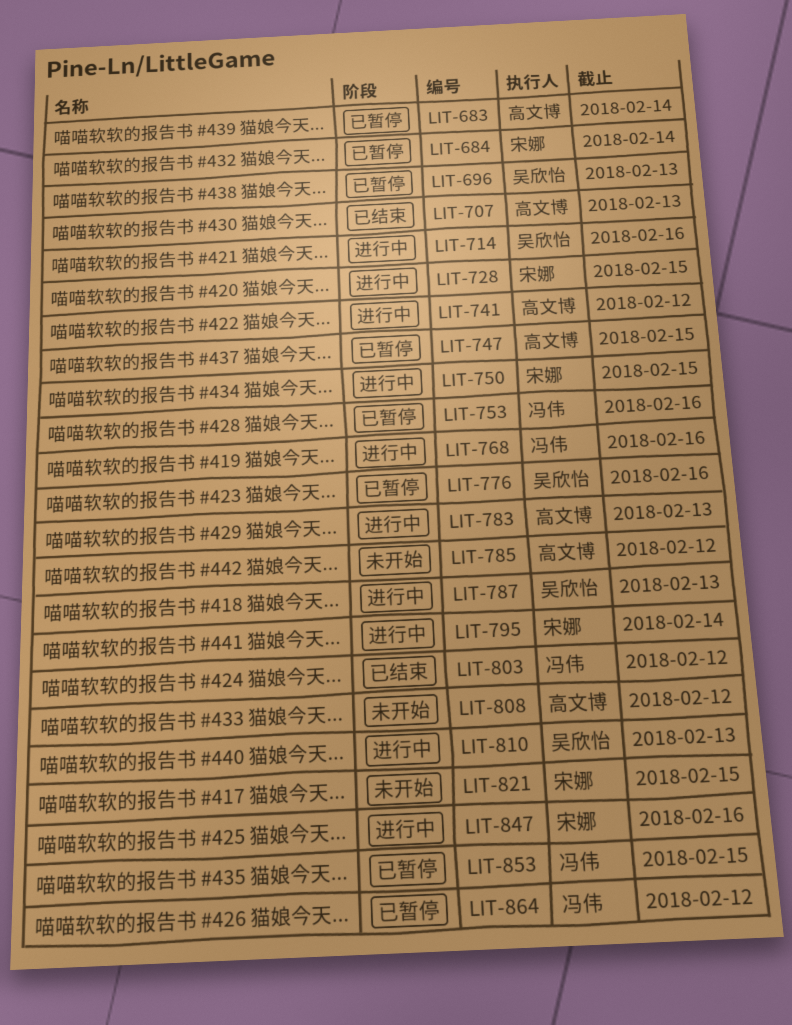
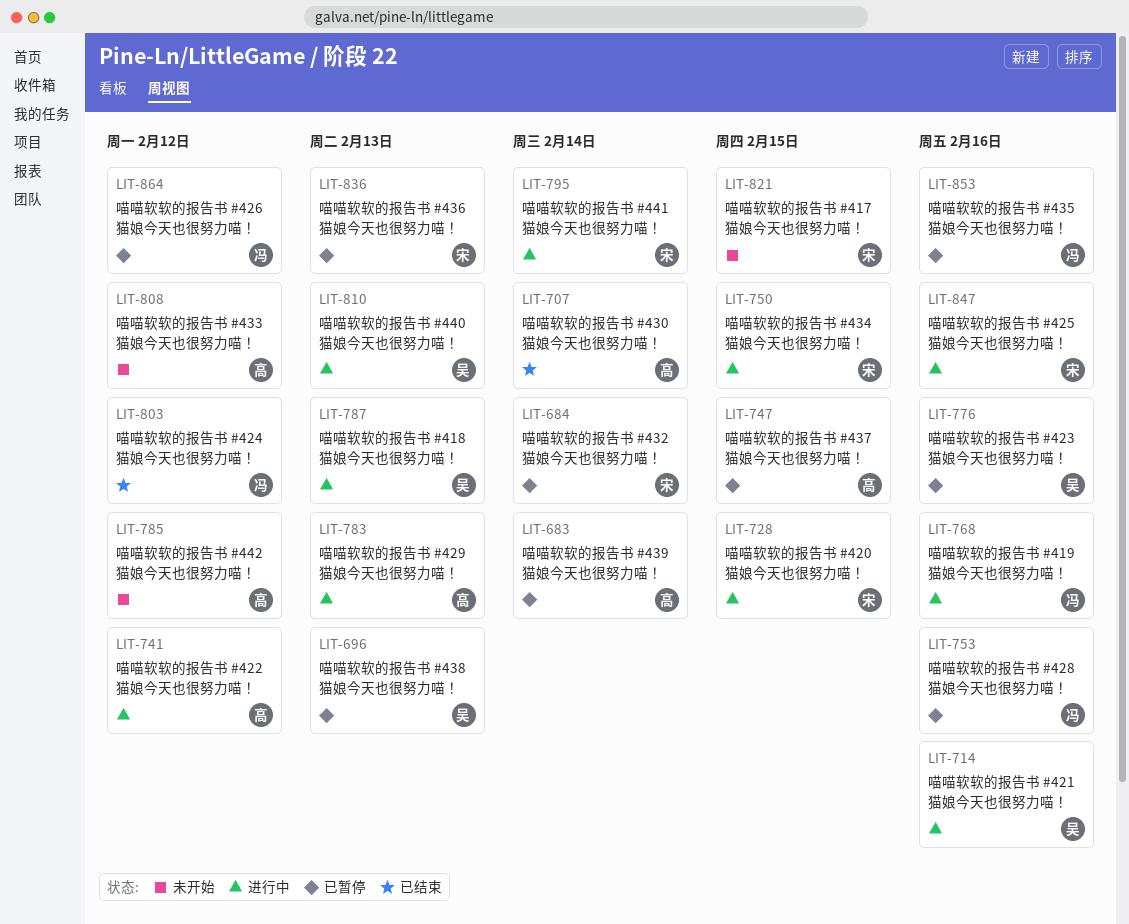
LIT-707, due: Feb 13 -> Feb 14
LIT-836: none -> present
LIT-853, due: Feb 15 -> Feb 16

